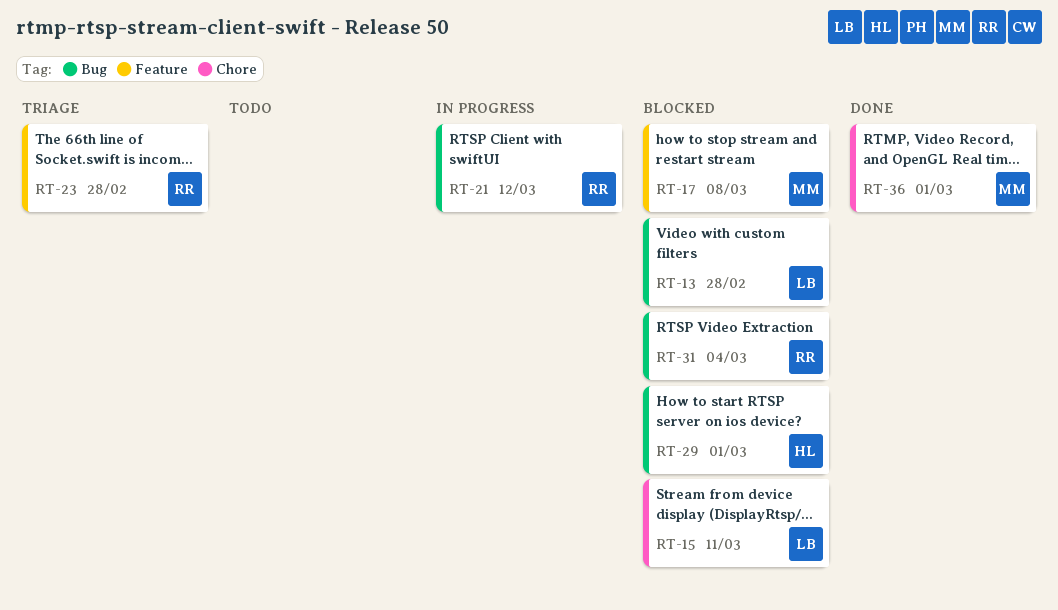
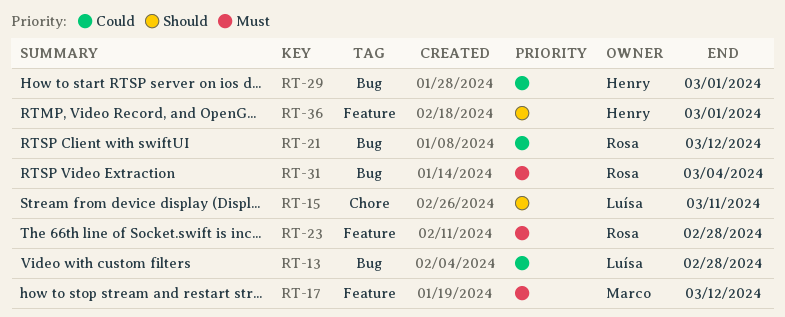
RT-17, due: Mar 8 -> Mar 12
RT-36, owner: Marco -> Henry
RT-36, label: Chore -> Feature

